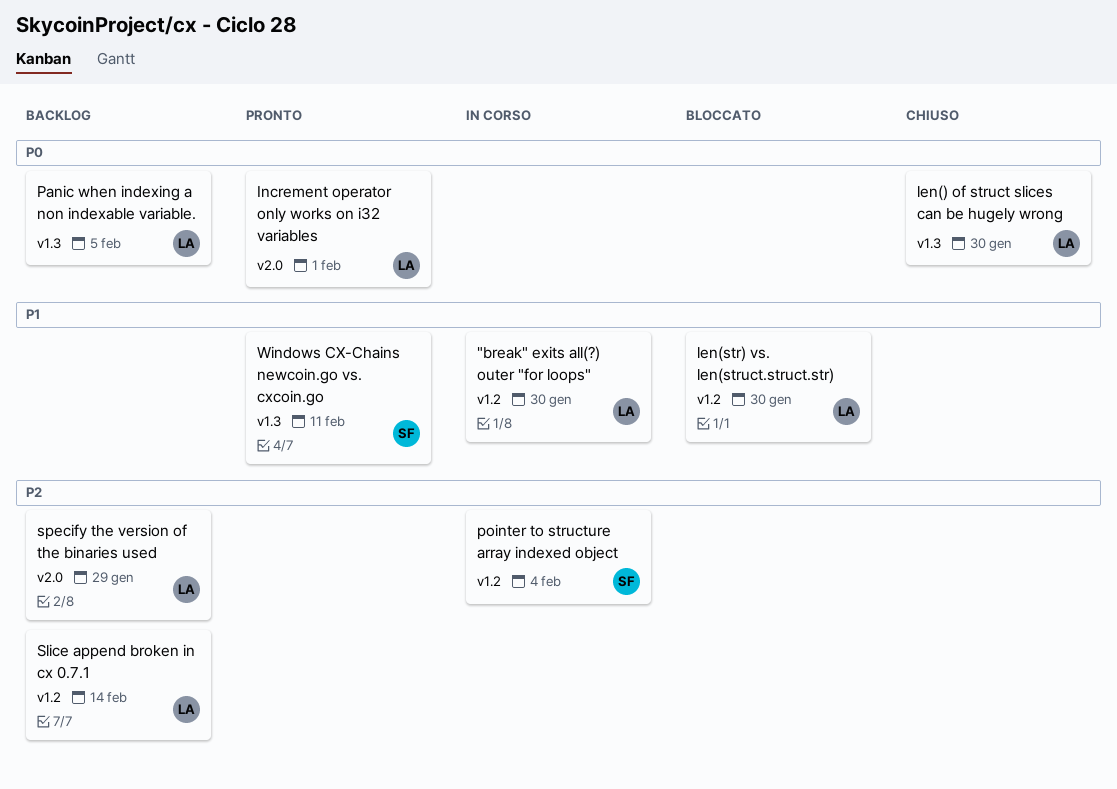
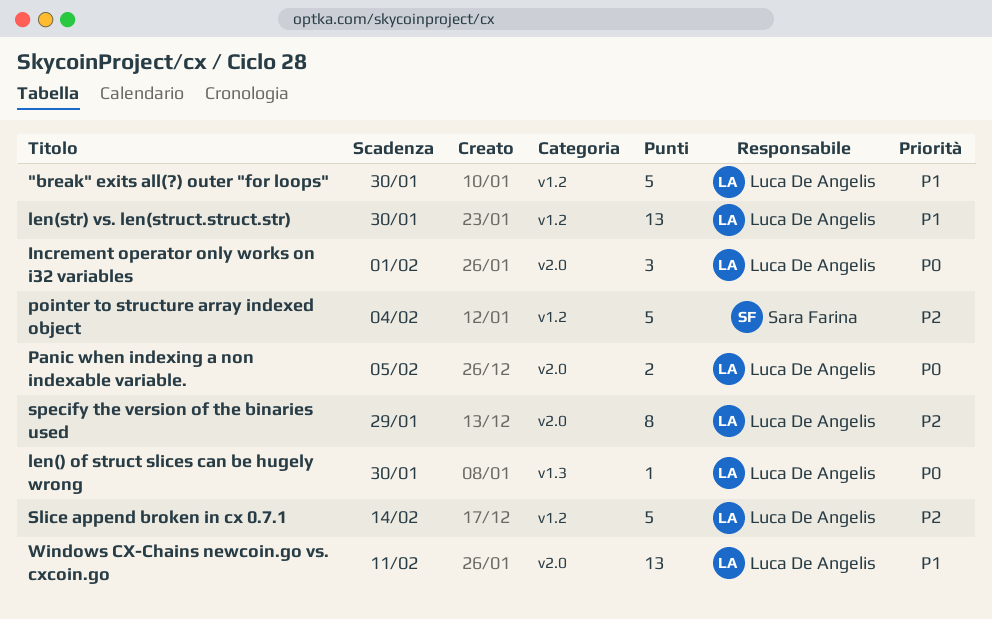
Panic when indexing a non indexable variable., label: v1.3 -> v2.0
Windows CX-Chains newcoin.go vs. cxcoin.go, owner: Sara Farina -> Luca De Angelis
Windows CX-Chains newcoin.go vs. cxcoin.go, label: v1.3 -> v2.0

